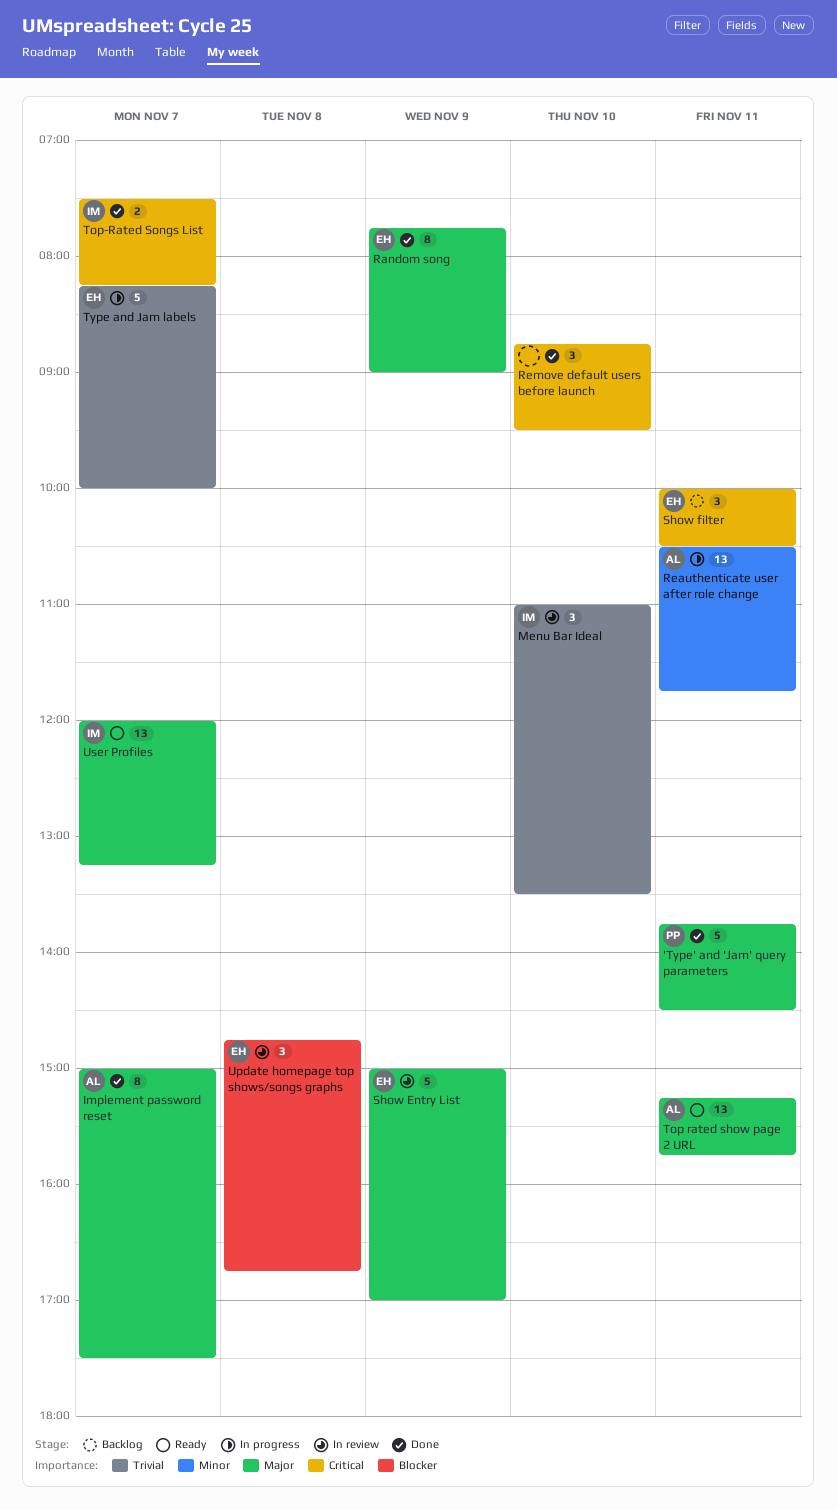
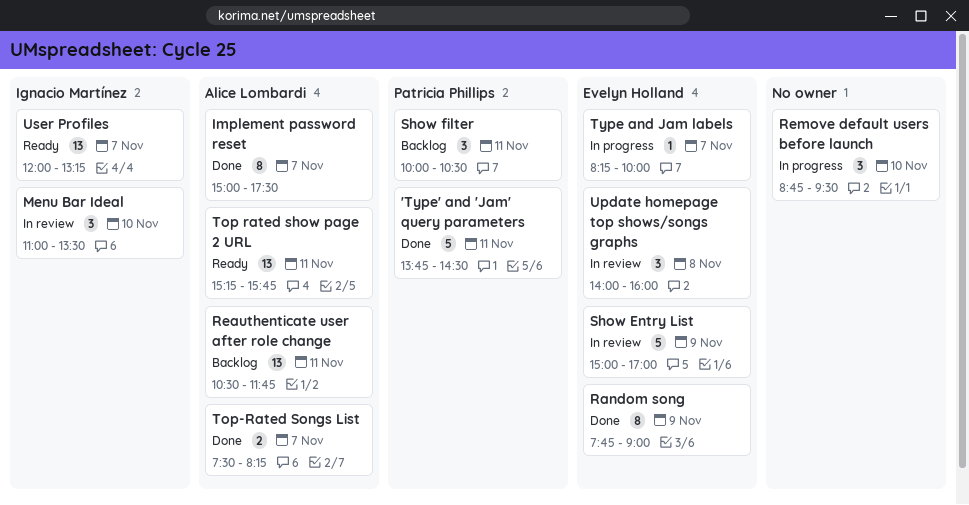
Reauthenticate user after role change, status: In progress -> Backlog
Remove default users before launch, status: Done -> In progress
Show filter, owner: Evelyn Holland -> Patricia Phillips
Top-Rated Songs List, owner: Ignacio Martínez -> Alice Lombardi
Type and Jam labels, estimate: 5 -> 1
Update homepage top shows/songs graphs, begins: 14:45 -> 14:00
Update homepage top shows/songs graphs, ends: 16:45 -> 16:00

